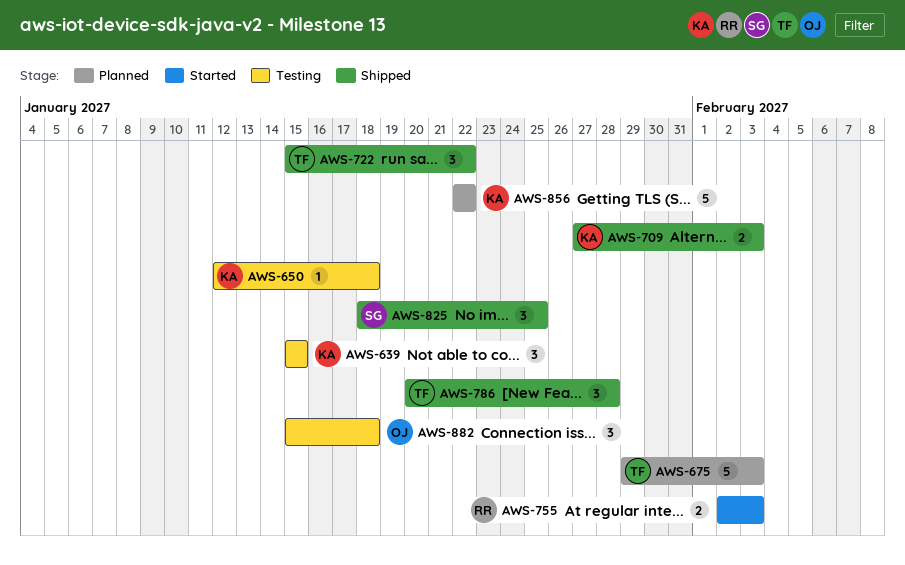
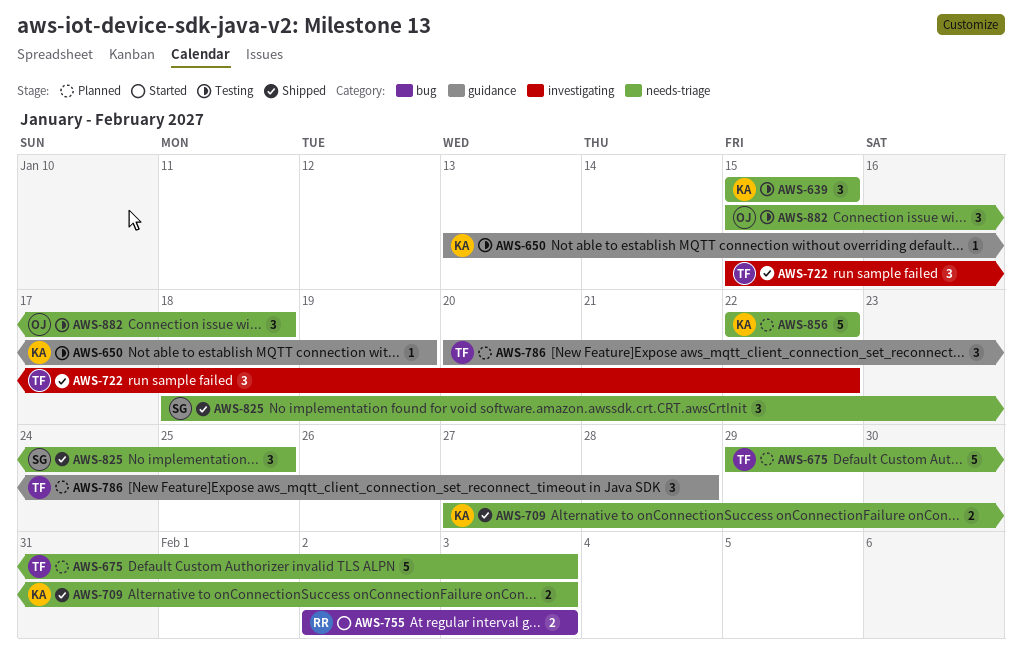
AWS-650, start: Jan 12 -> Jan 13
AWS-650, due: Jan 18 -> Jan 19
AWS-786, status: Shipped -> Planned

